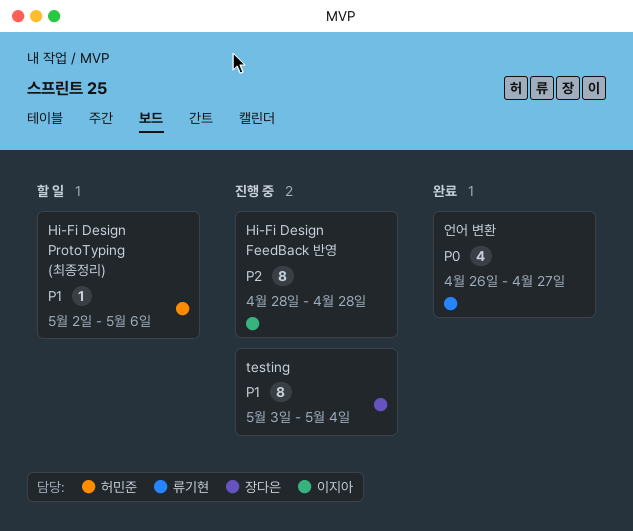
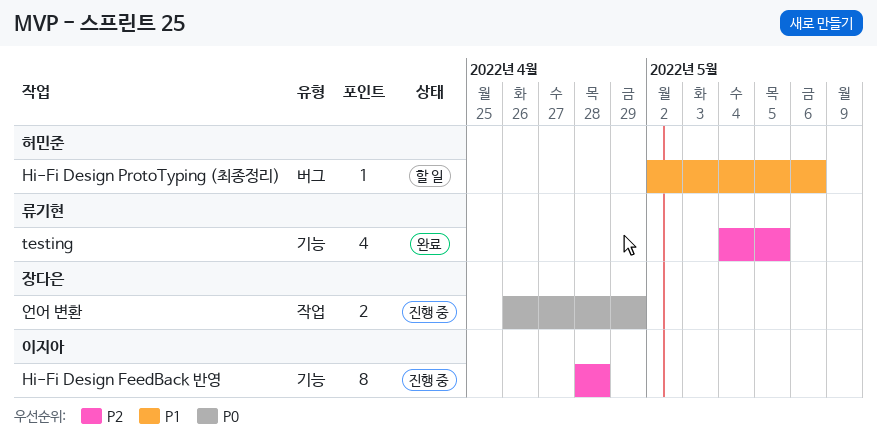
testing, status: 진행 중 -> 완료
testing, owner: 장다은 -> 류기현
testing, priority: P1 -> P2
testing, estimate: 8 -> 4
testing, start: May 3 -> May 4
testing, due: May 4 -> May 5
언어 변환, status: 완료 -> 진행 중
언어 변환, owner: 류기현 -> 장다은
언어 변환, estimate: 4 -> 2
언어 변환, due: Apr 27 -> Apr 29

